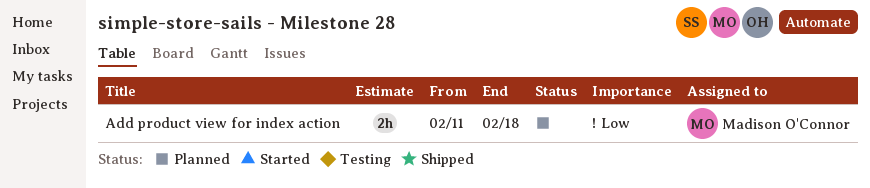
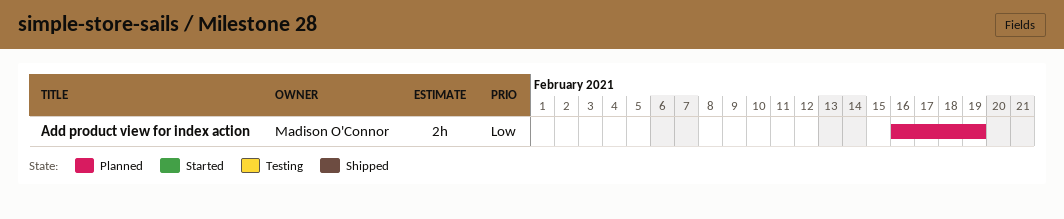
Add product view for index action, start: Feb 11 -> Feb 16
Add product view for index action, due: Feb 18 -> Feb 19

